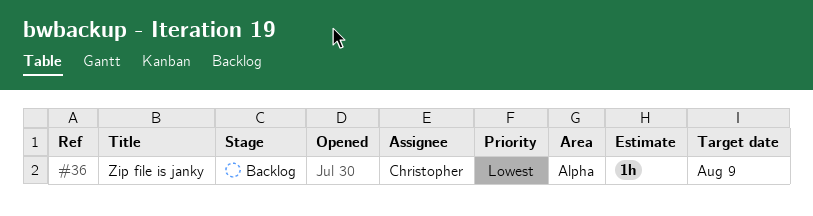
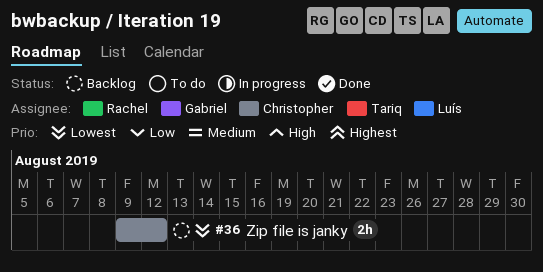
#36, estimate: 1h -> 2h
#36, due: Aug 9 -> Aug 12

